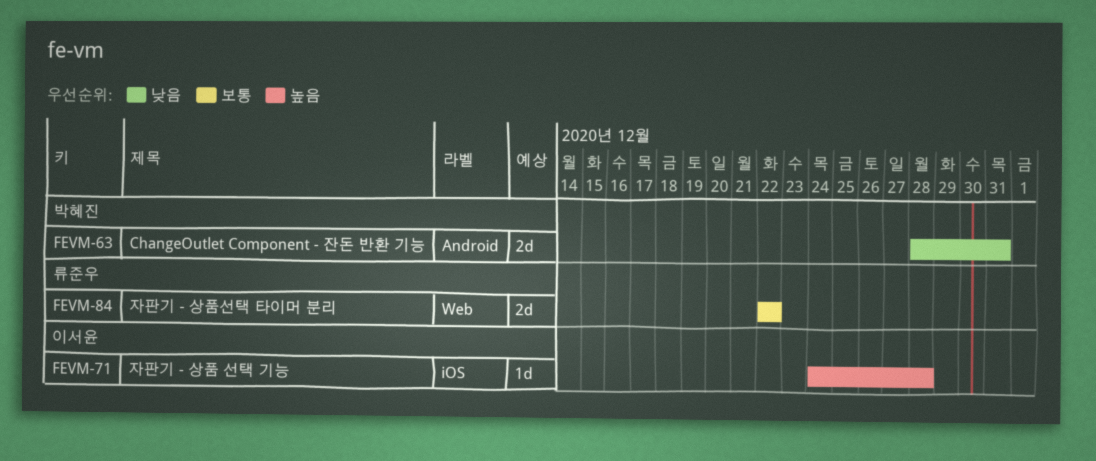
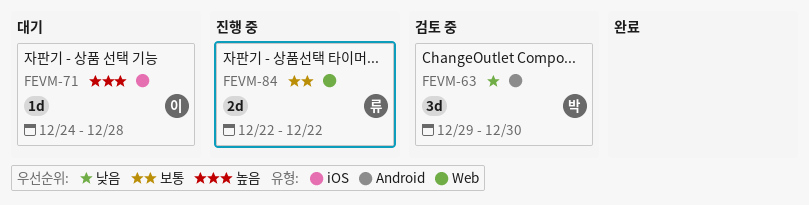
FEVM-63, estimate: 2d -> 3d
FEVM-63, start: Dec 28 -> Dec 29
FEVM-63, due: Dec 31 -> Dec 30

